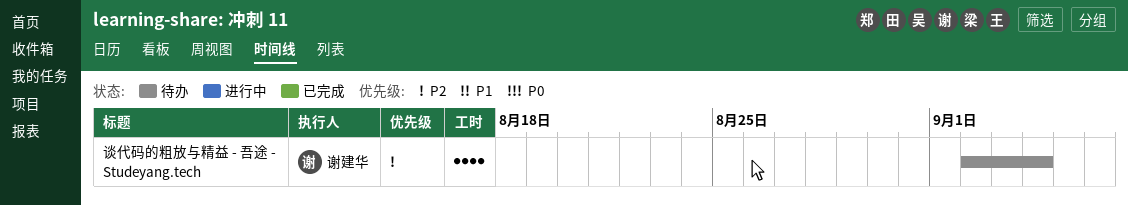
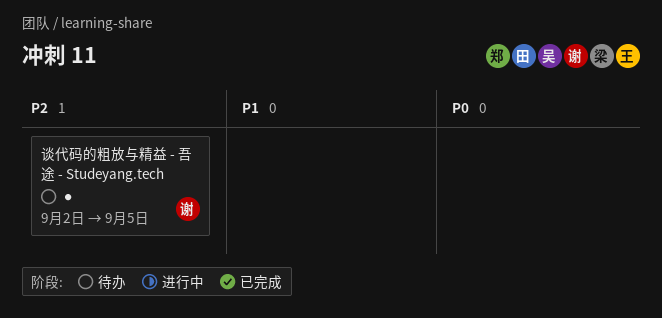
谈代码的粗放与精益 - 吾途 - Studeyang.tech, estimate: 4 -> 1
谈代码的粗放与精益 - 吾途 - Studeyang.tech, due: Sep 4 -> Sep 5

